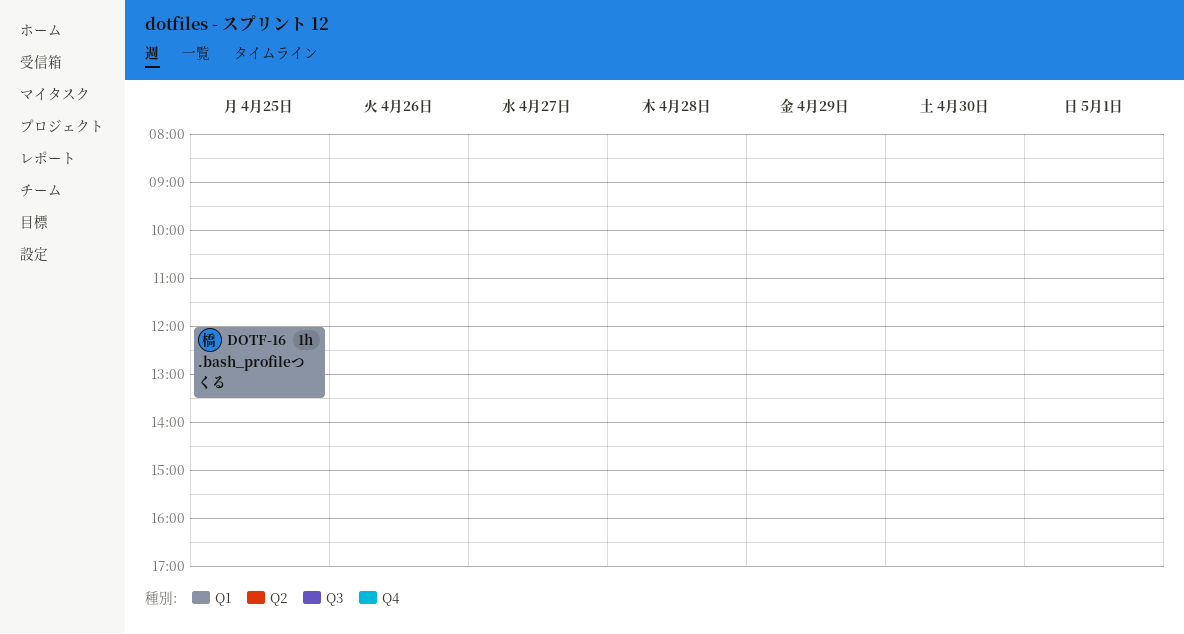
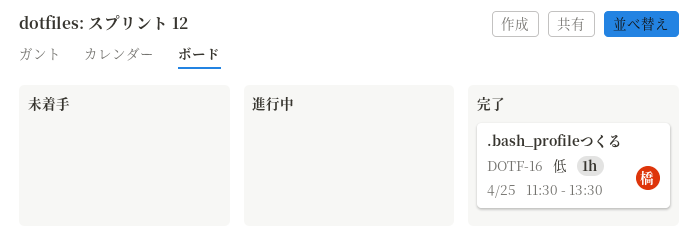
DOTF-16, begins: 12:00 -> 11:30

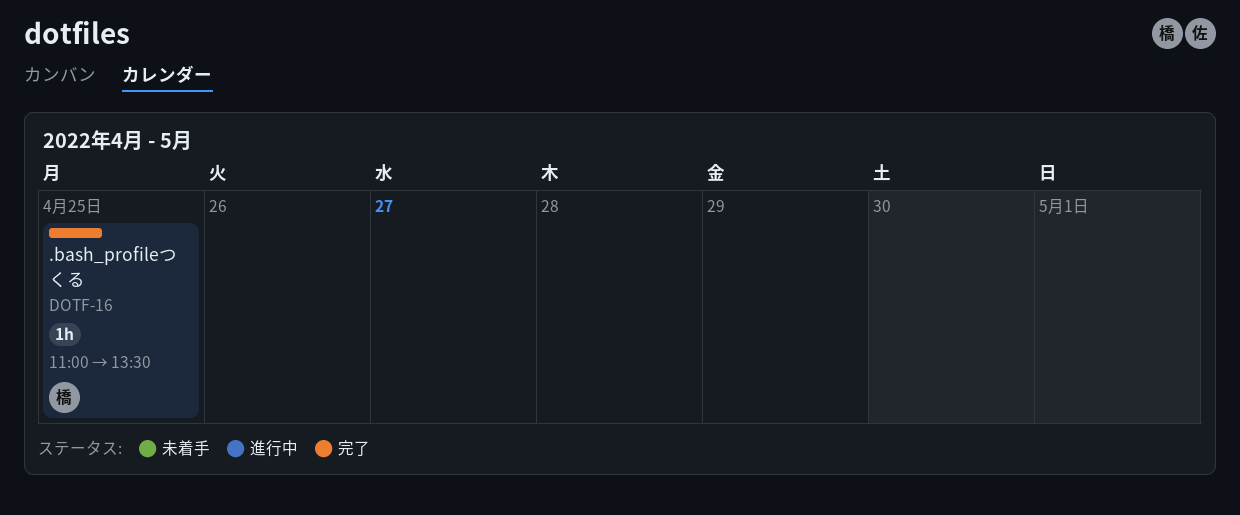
DOTF-16, begins: 11:30 -> 11:00

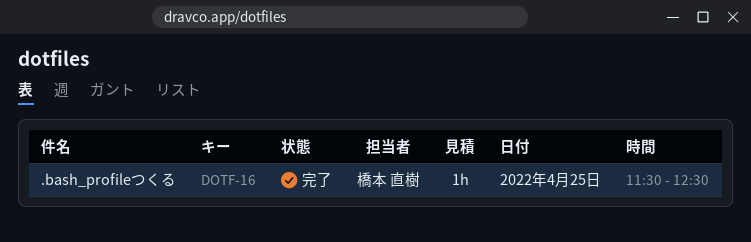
DOTF-16, begins: 11:00 -> 11:30
DOTF-16, ends: 13:30 -> 12:30

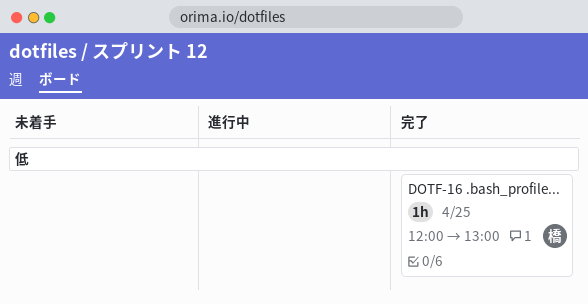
DOTF-16, begins: 11:30 -> 12:00
DOTF-16, ends: 12:30 -> 13:00

